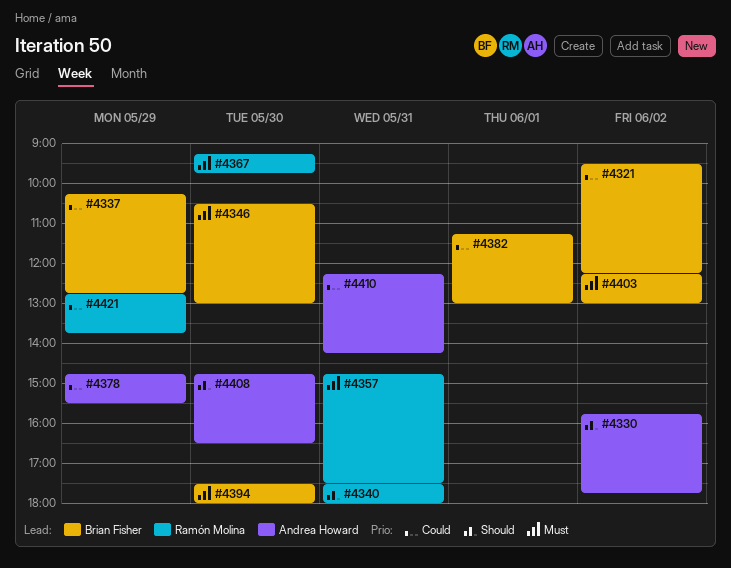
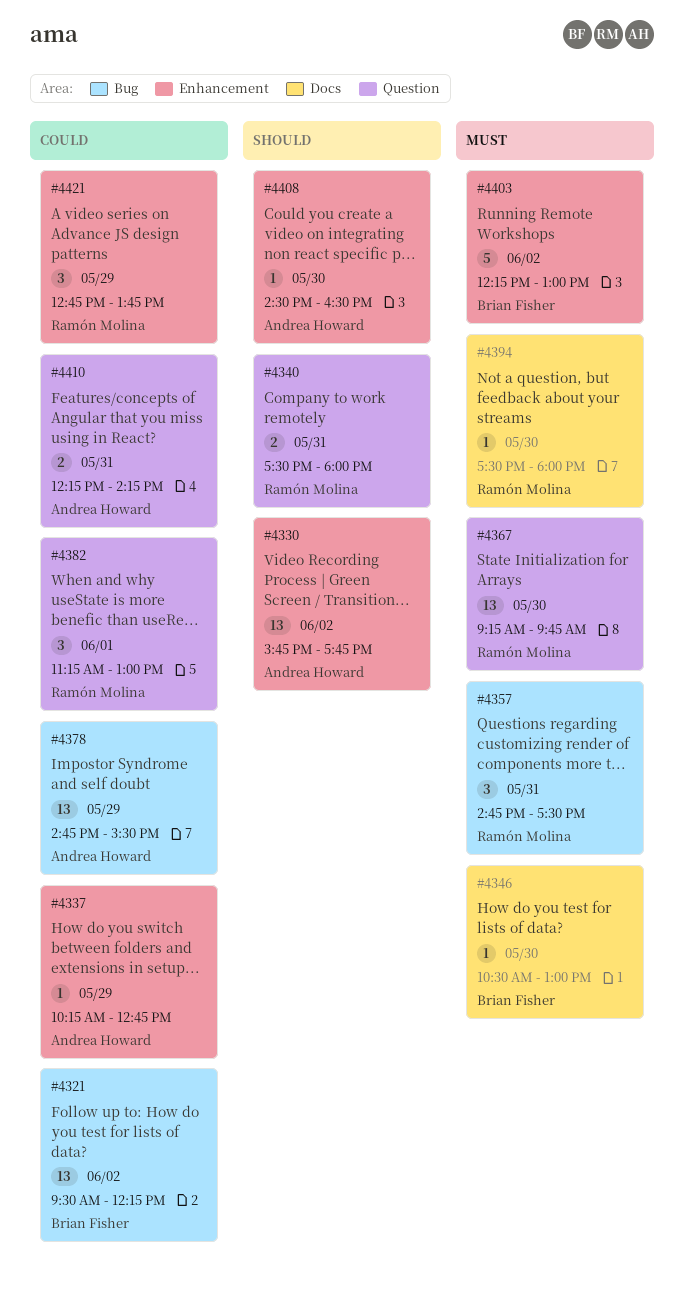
#4337, owner: Brian Fisher -> Andrea Howard
#4382, owner: Brian Fisher -> Ramón Molina
#4394, owner: Brian Fisher -> Ramón Molina
#4408, begins: 14:45 -> 14:30

